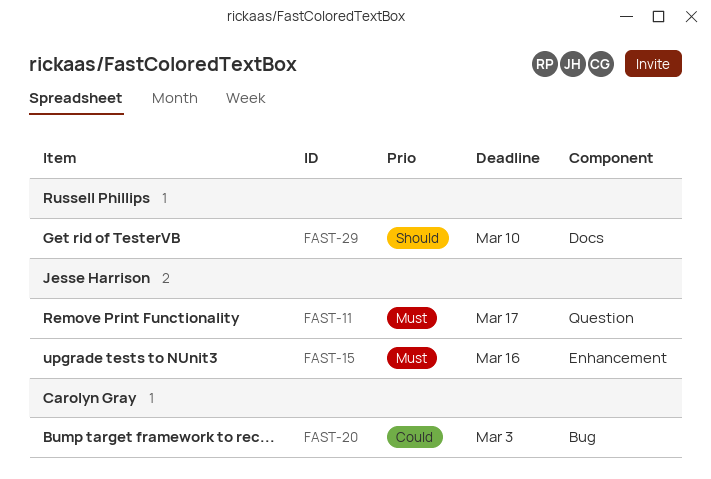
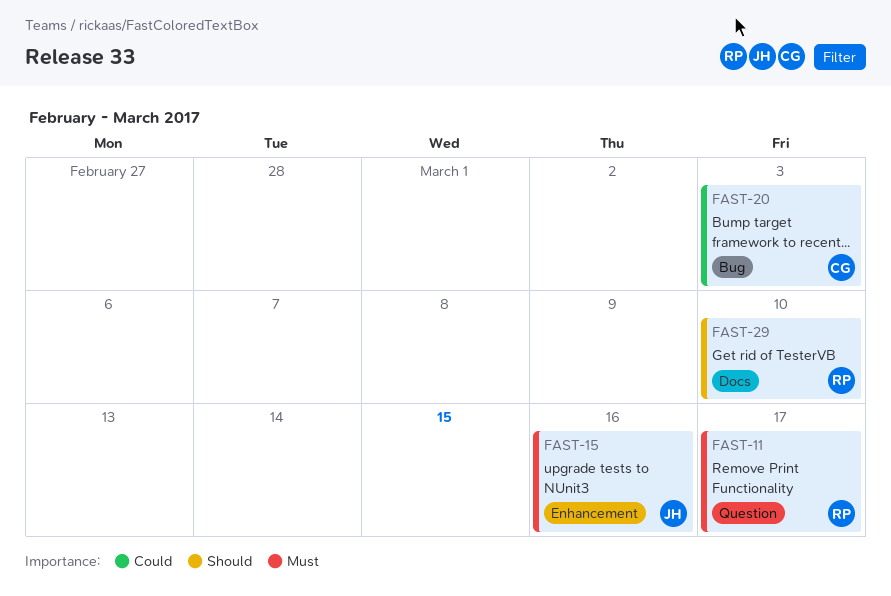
FAST-11, owner: Jesse Harrison -> Russell Phillips

